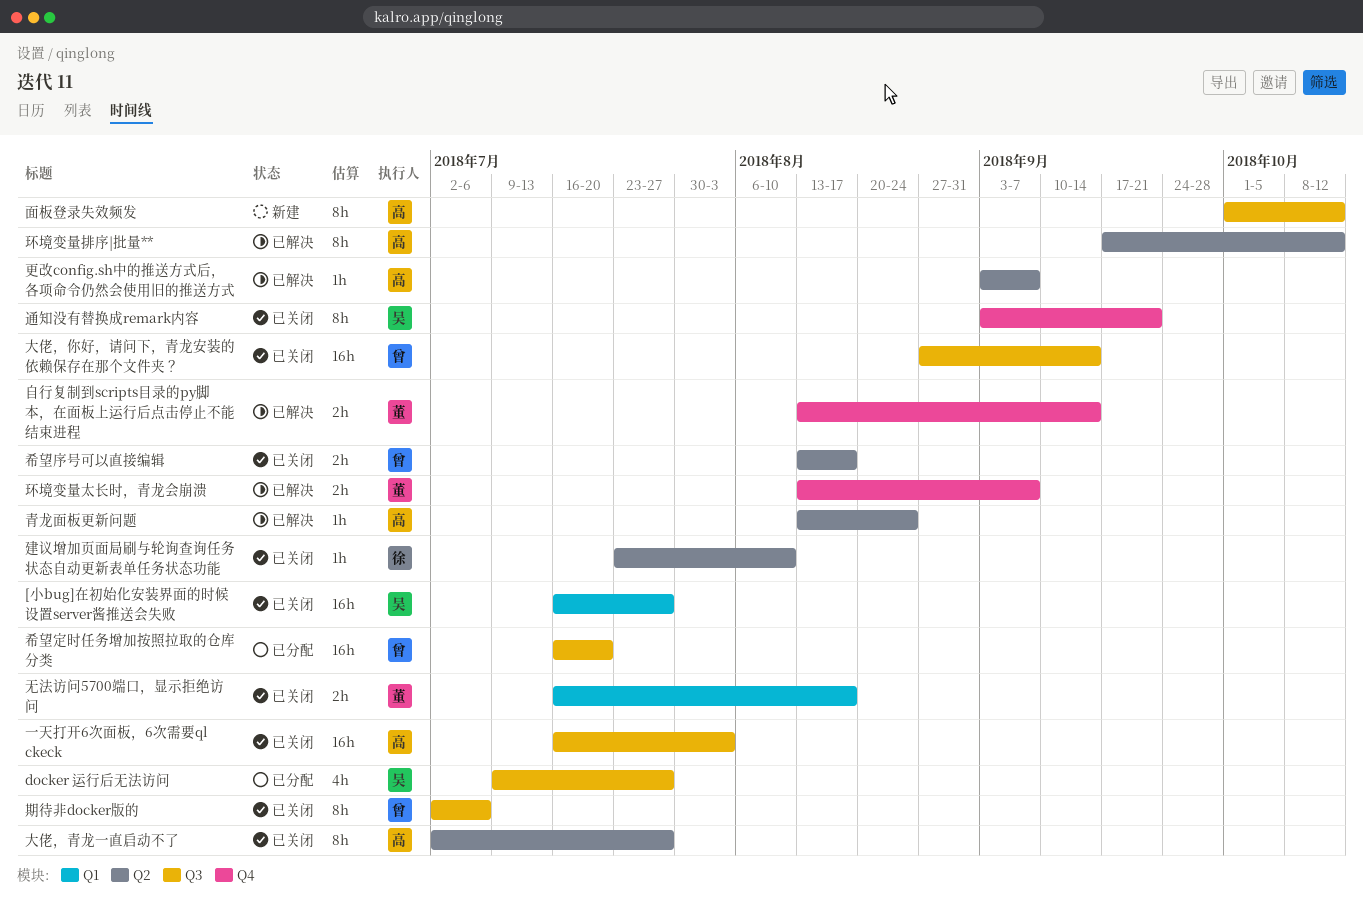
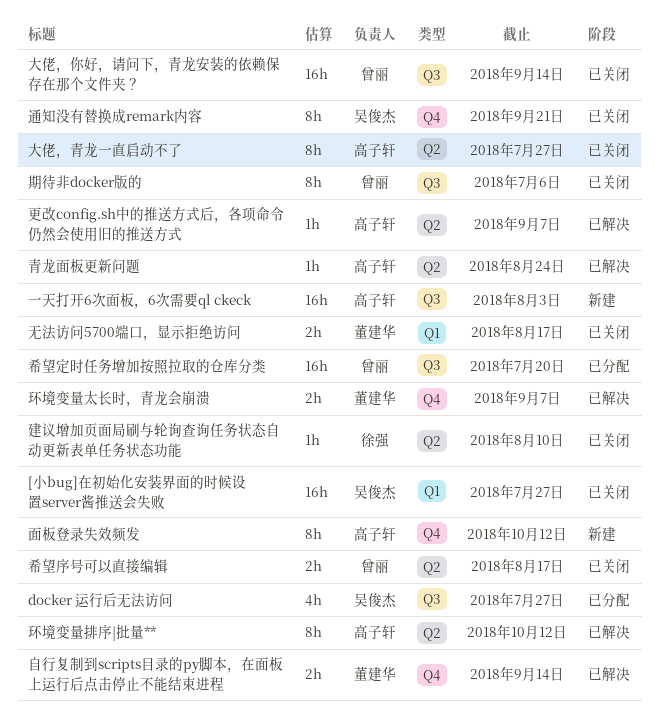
一天打开6次面板，6次需要ql ckeck, status: 已关闭 -> 新建
面板登录失效频发, label: Q3 -> Q4

